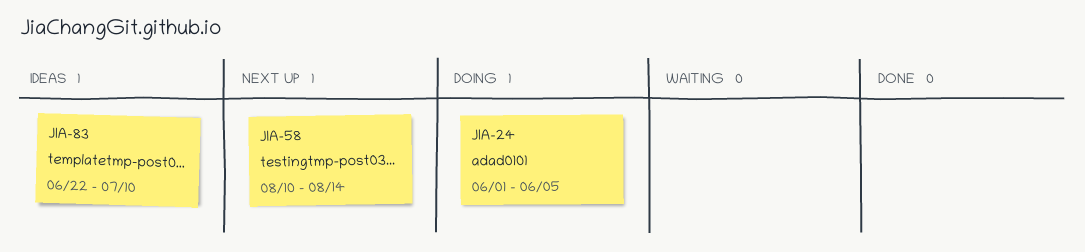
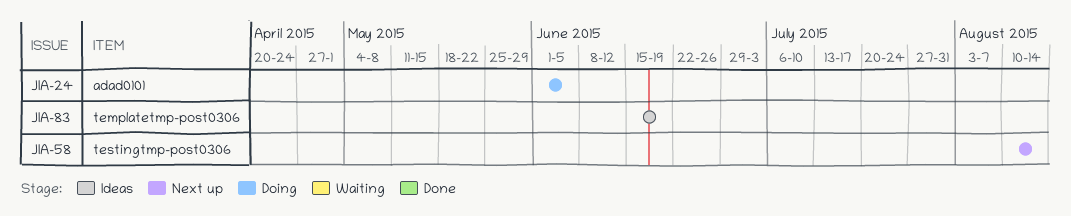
JIA-83, start: Jun 22 -> Jun 15
JIA-83, due: Jul 10 -> Jun 19

